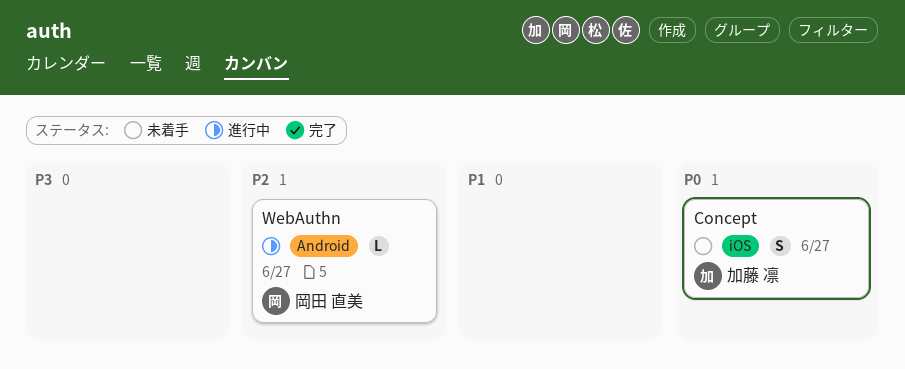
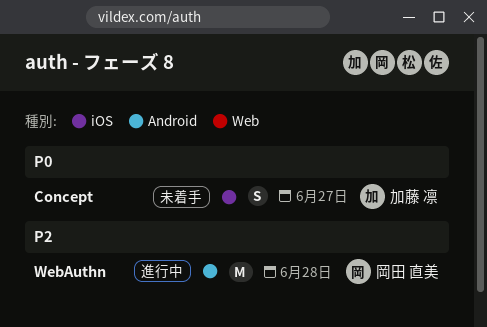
WebAuthn, estimate: L -> M
WebAuthn, due: Jun 27 -> Jun 28

